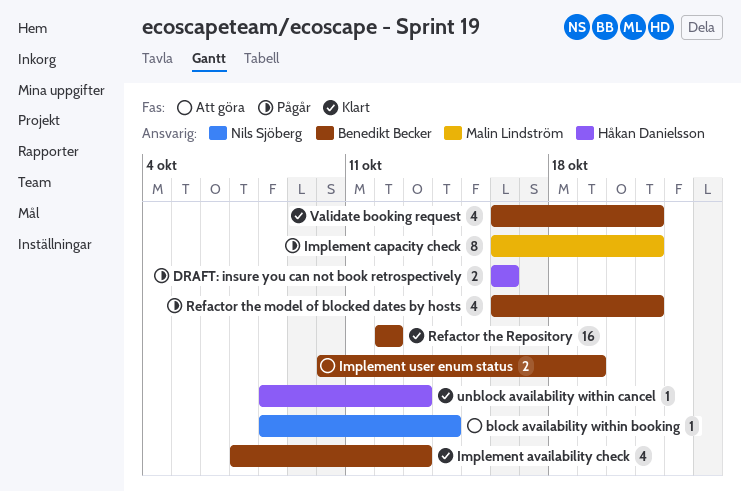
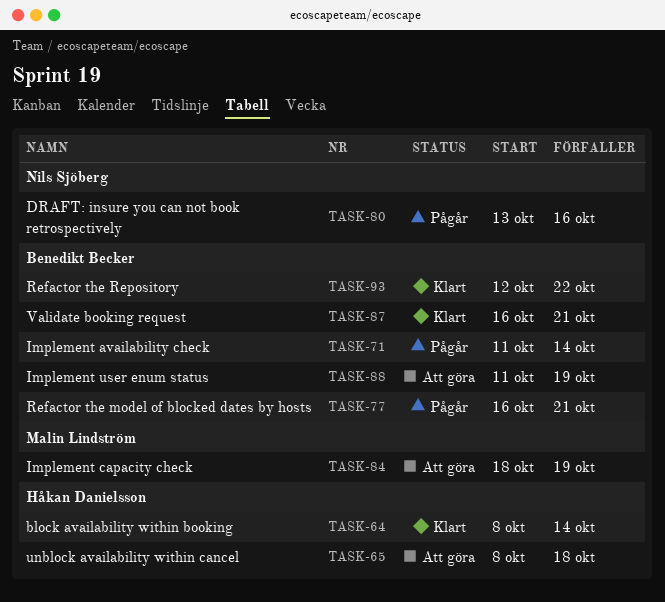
block availability within booking, status: Att göra -> Klart
block availability within booking, owner: Nils Sjöberg -> Håkan Danielsson
DRAFT: insure you can not book retrospectively, owner: Håkan Danielsson -> Nils Sjöberg
DRAFT: insure you can not book retrospectively, start: Oct 16 -> Oct 13
Implement availability check, status: Klart -> Pågår
Implement availability check, start: Oct 7 -> Oct 11
Implement availability check, due: Oct 13 -> Oct 14
Implement capacity check, status: Pågår -> Att göra
Implement capacity check, start: Oct 16 -> Oct 18
Implement capacity check, due: Oct 21 -> Oct 19
Implement user enum status, start: Oct 10 -> Oct 11
Refactor the Repository, due: Oct 12 -> Oct 22
unblock availability within cancel, status: Klart -> Att göra
unblock availability within cancel, due: Oct 13 -> Oct 18

